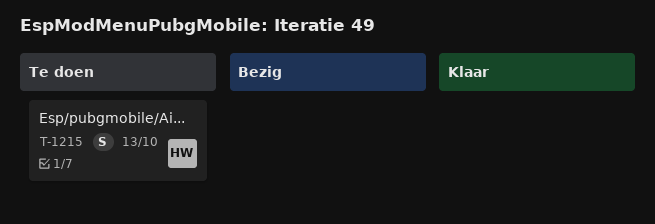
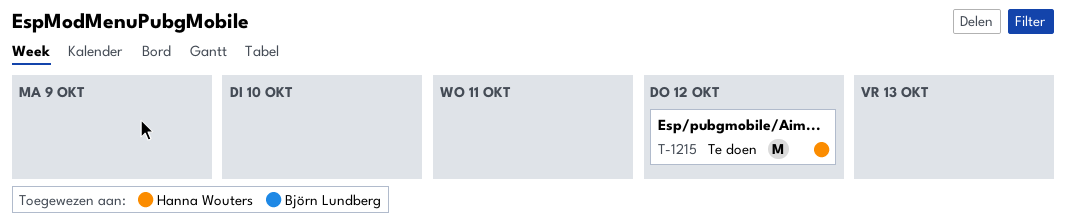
T-1215, estimate: S -> M
T-1215, due: Oct 13 -> Oct 12

